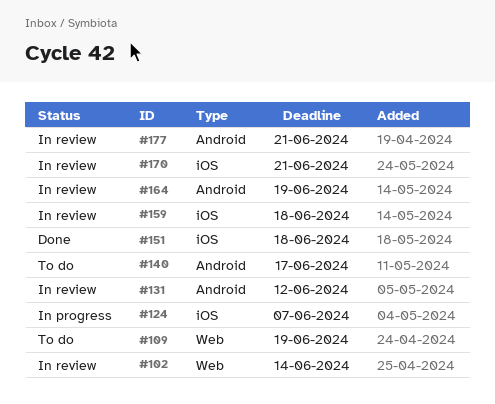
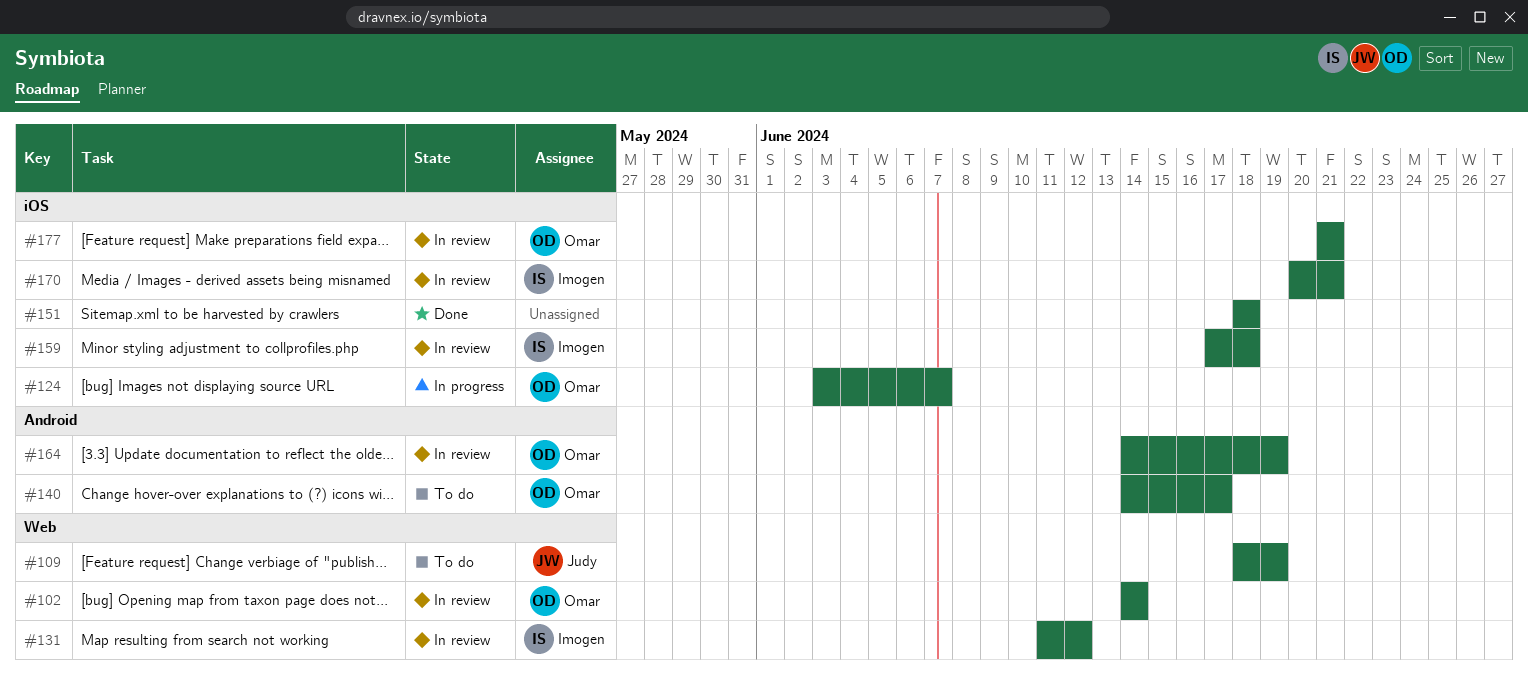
#131, label: Android -> Web
#177, label: Android -> iOS

